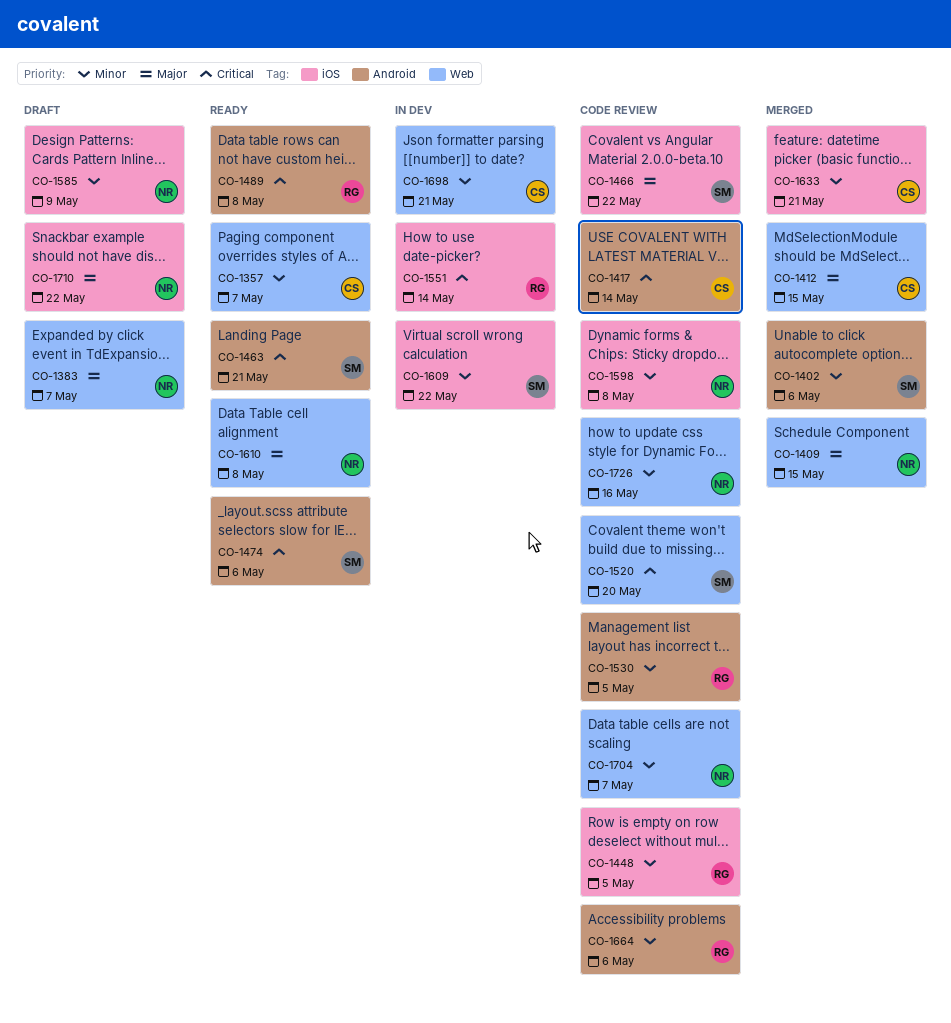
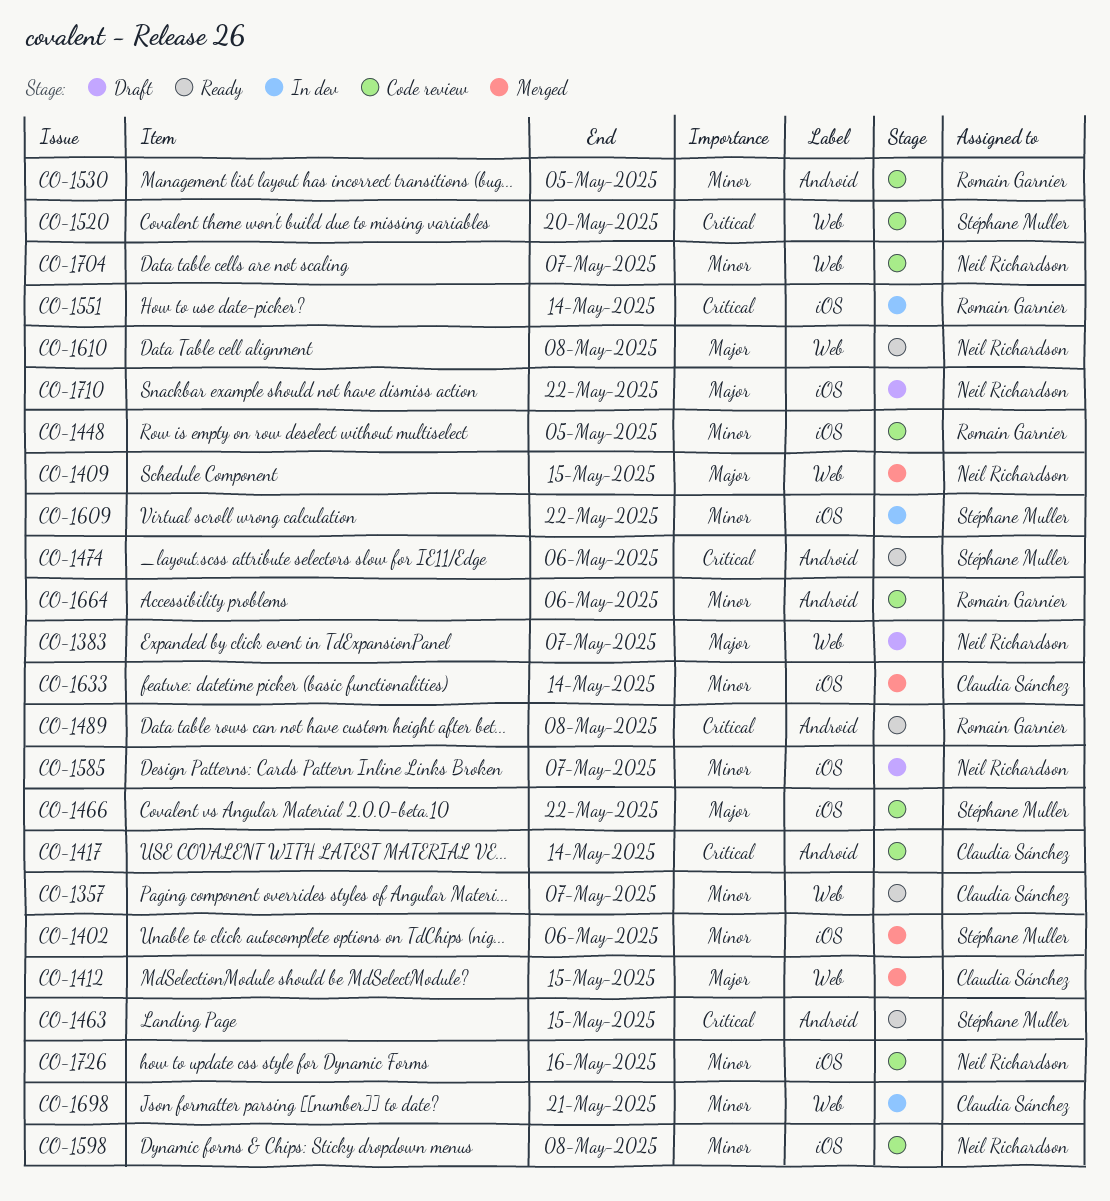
CO-1402, label: Android -> iOS
CO-1463, due: May 21 -> May 15
CO-1585, due: May 9 -> May 7
CO-1633, due: May 21 -> May 14
CO-1726, label: Web -> iOS

